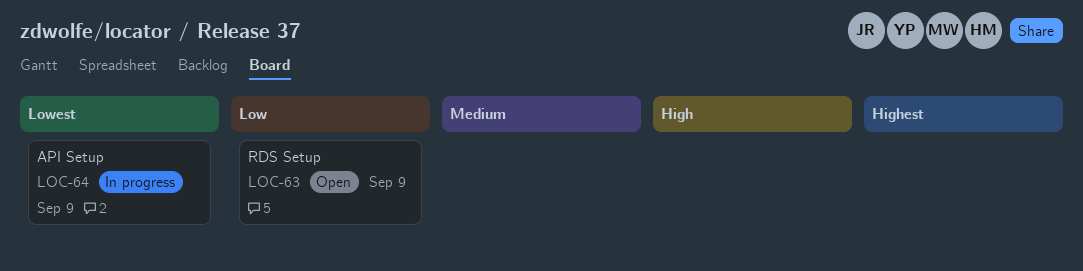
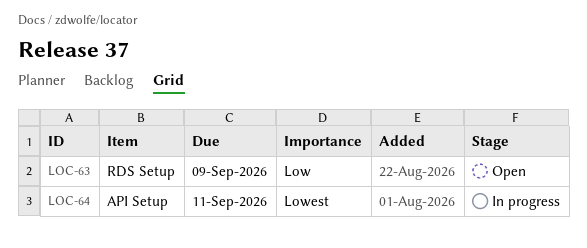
LOC-64, due: Sep 9 -> Sep 11

